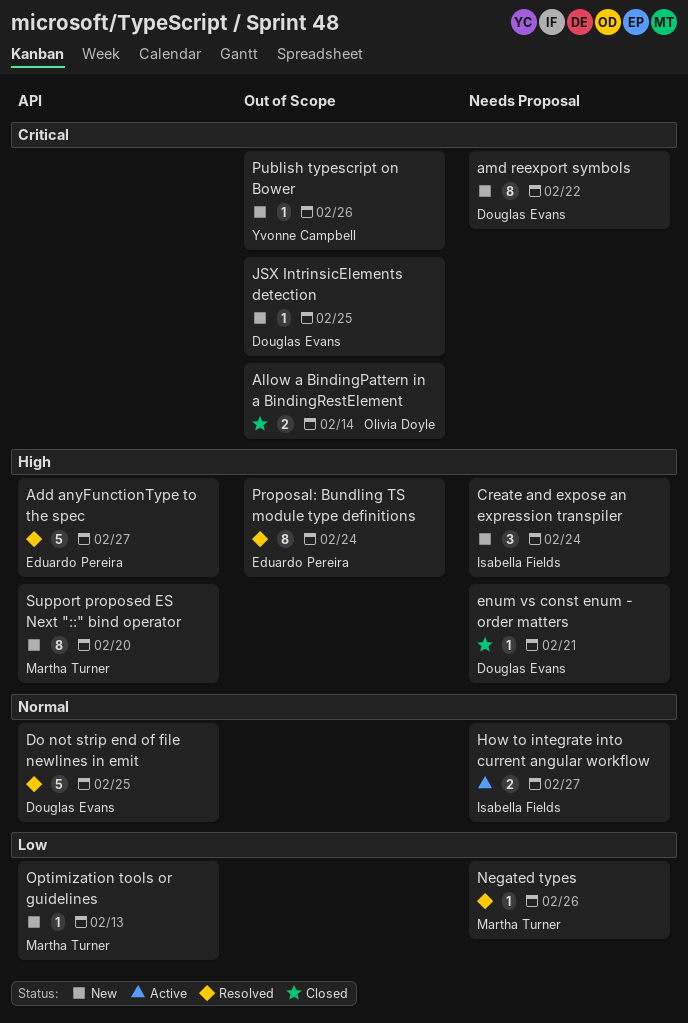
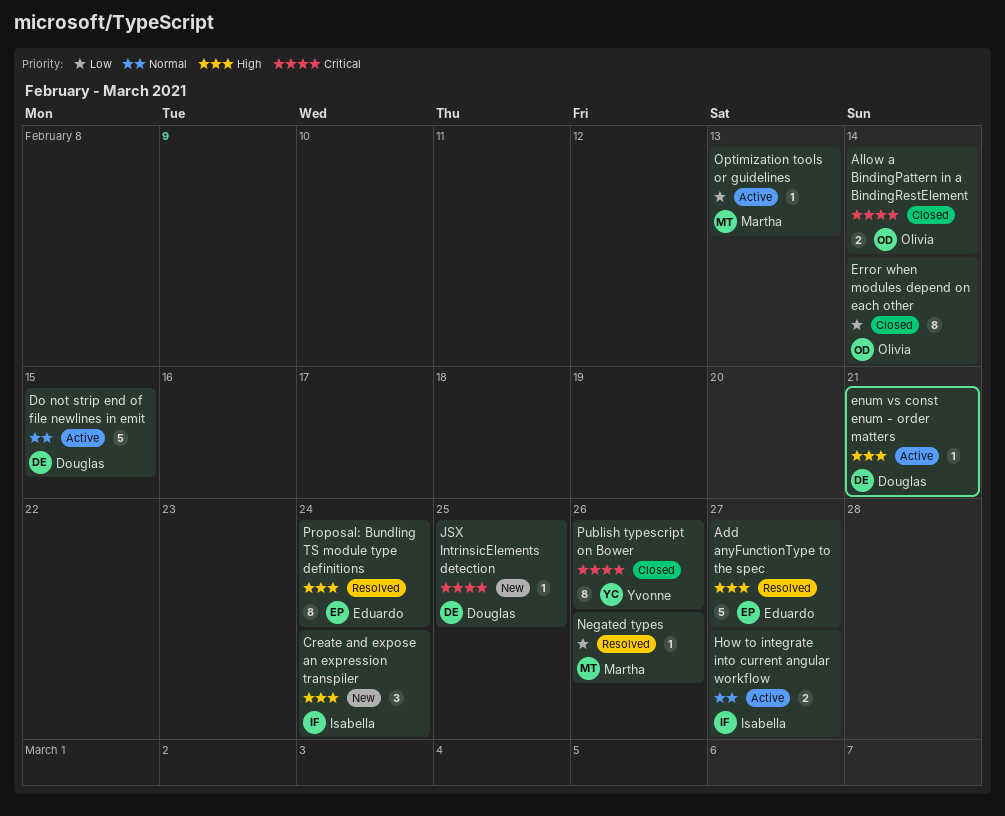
amd reexport symbols: present -> none
Do not strip end of file newlines in emit, status: Resolved -> Active
Do not strip end of file newlines in emit, due: Feb 25 -> Feb 15
enum vs const enum - order matters, status: Closed -> Active
Error when modules depend on each other: none -> present
Optimization tools or guidelines, status: New -> Active
Publish typescript on Bower, status: New -> Closed
Publish typescript on Bower, estimate: 1 -> 8
Support proposed ES Next "::" bind operator: present -> none

